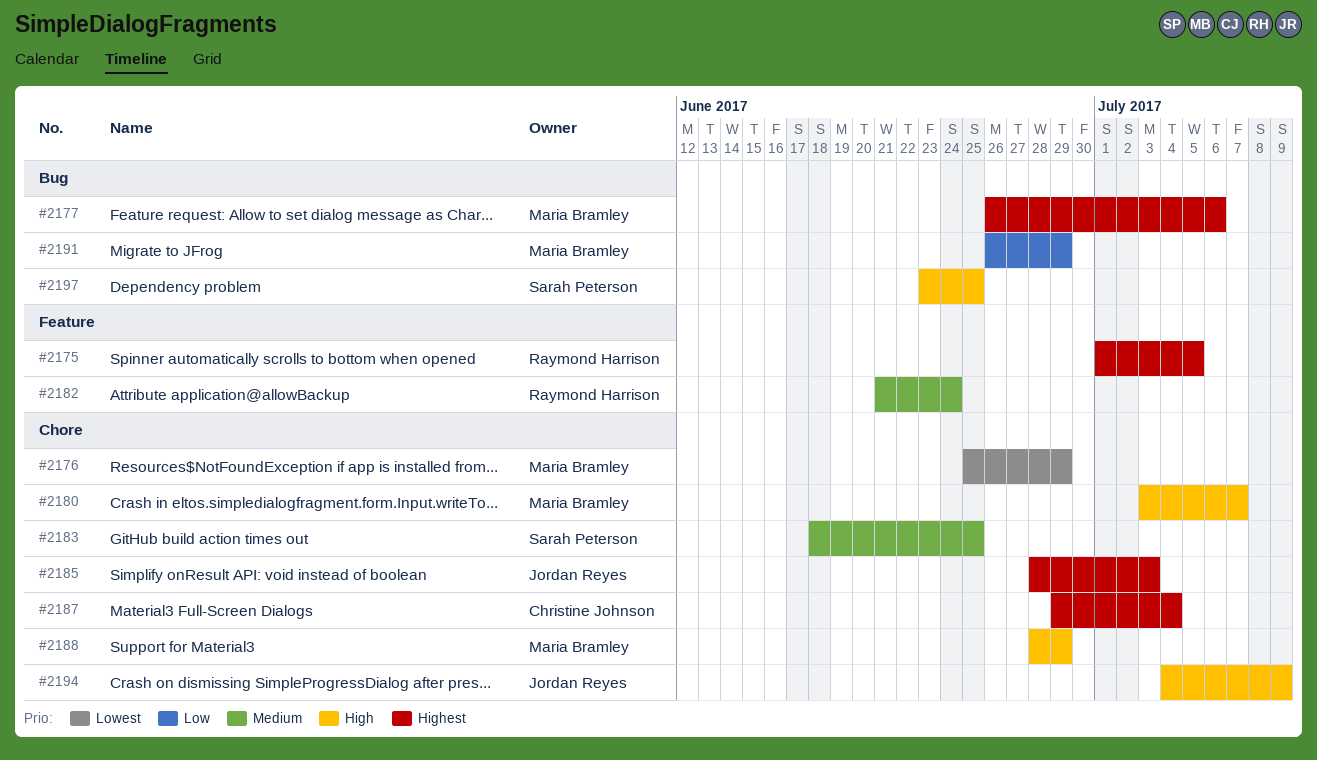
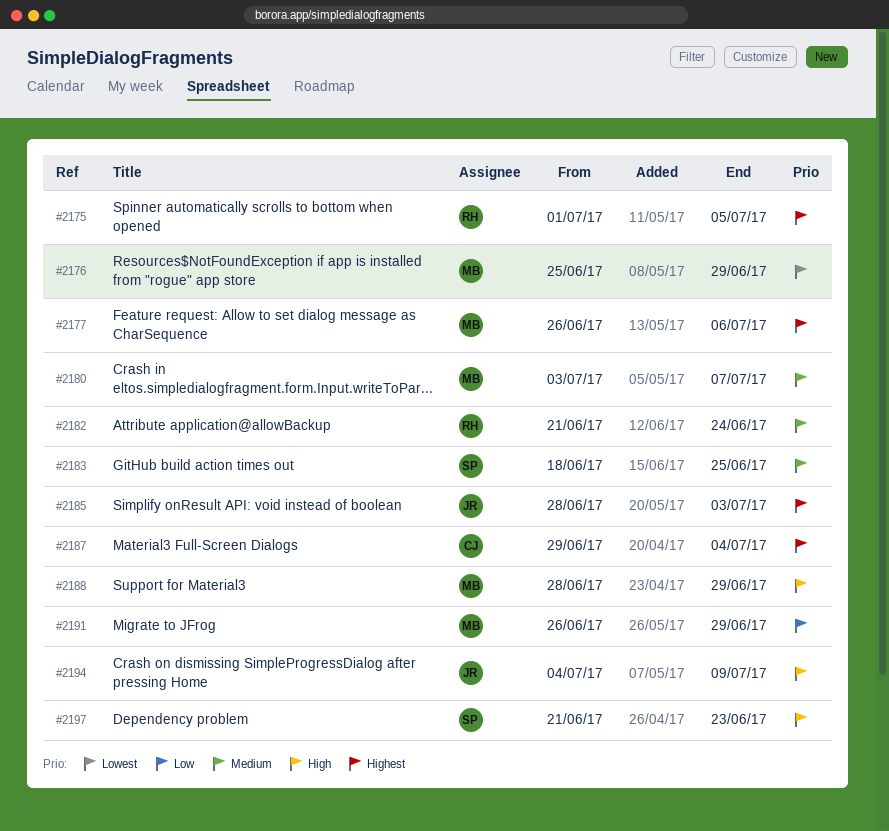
#2180, priority: High -> Medium
#2197, start: Jun 23 -> Jun 21
#2197, due: Jun 25 -> Jun 23

